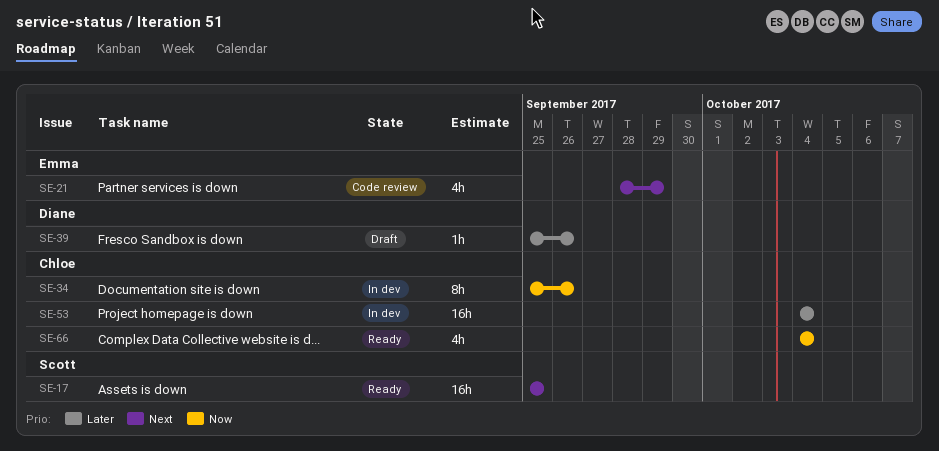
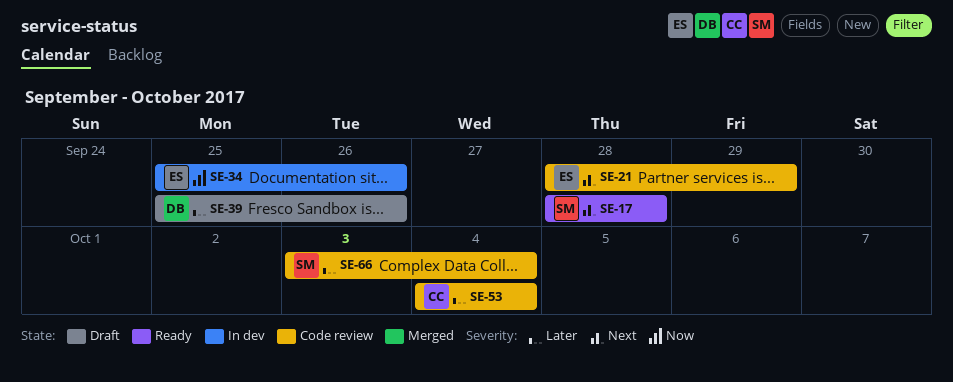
SE-17, start: Sep 25 -> Sep 28
SE-17, due: Sep 25 -> Sep 28
SE-34, owner: Chloe -> Emma
SE-53, status: In dev -> Code review
SE-66, status: Ready -> Code review
SE-66, owner: Chloe -> Scott
SE-66, priority: Now -> Later
SE-66, start: Oct 4 -> Oct 3

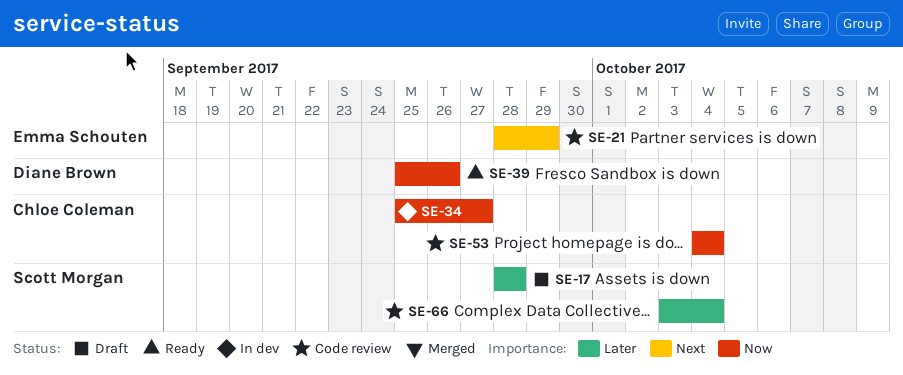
SE-17, status: Ready -> Draft
SE-17, priority: Next -> Later
SE-34, owner: Emma Schouten -> Chloe Coleman
SE-34, due: Sep 26 -> Sep 27
SE-39, status: Draft -> Ready
SE-39, priority: Later -> Now
SE-53, priority: Later -> Now

